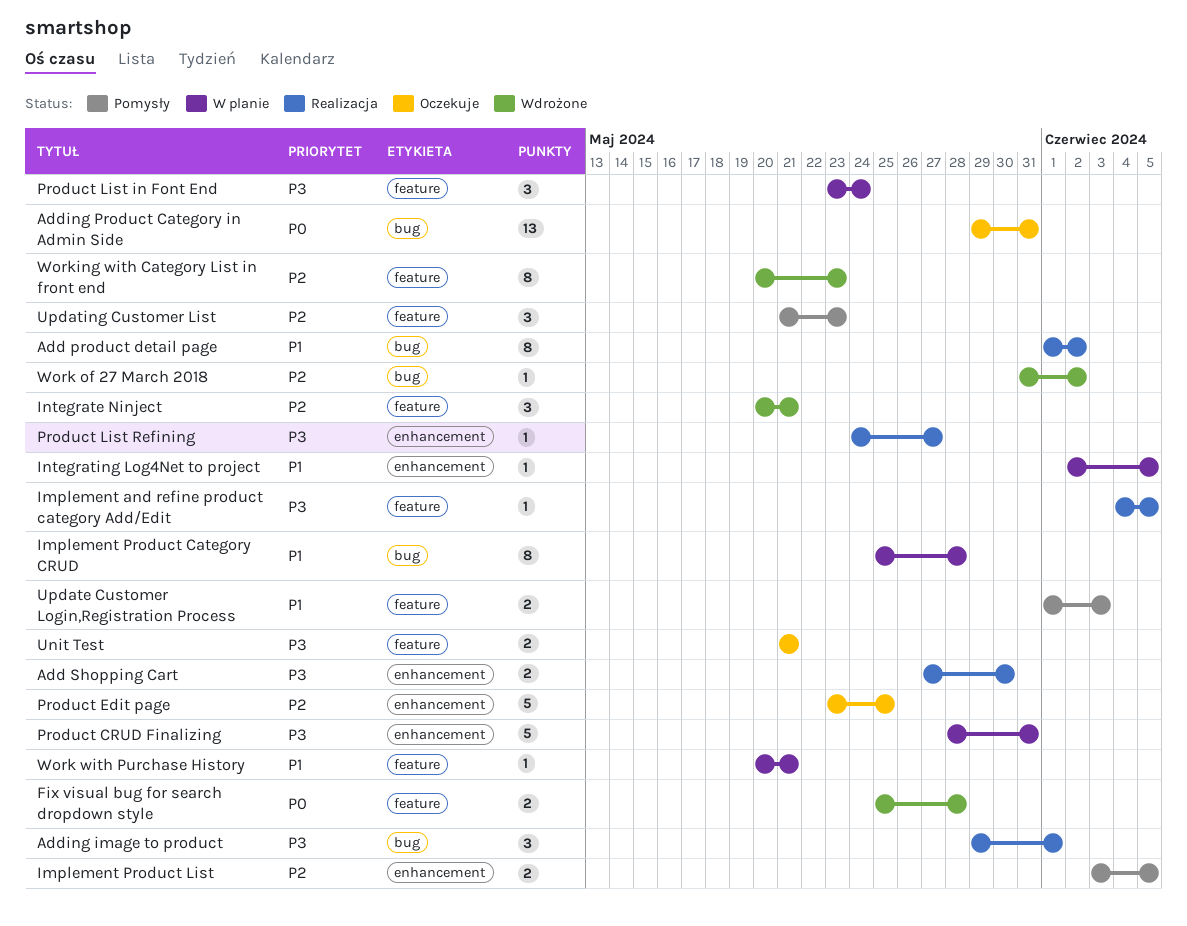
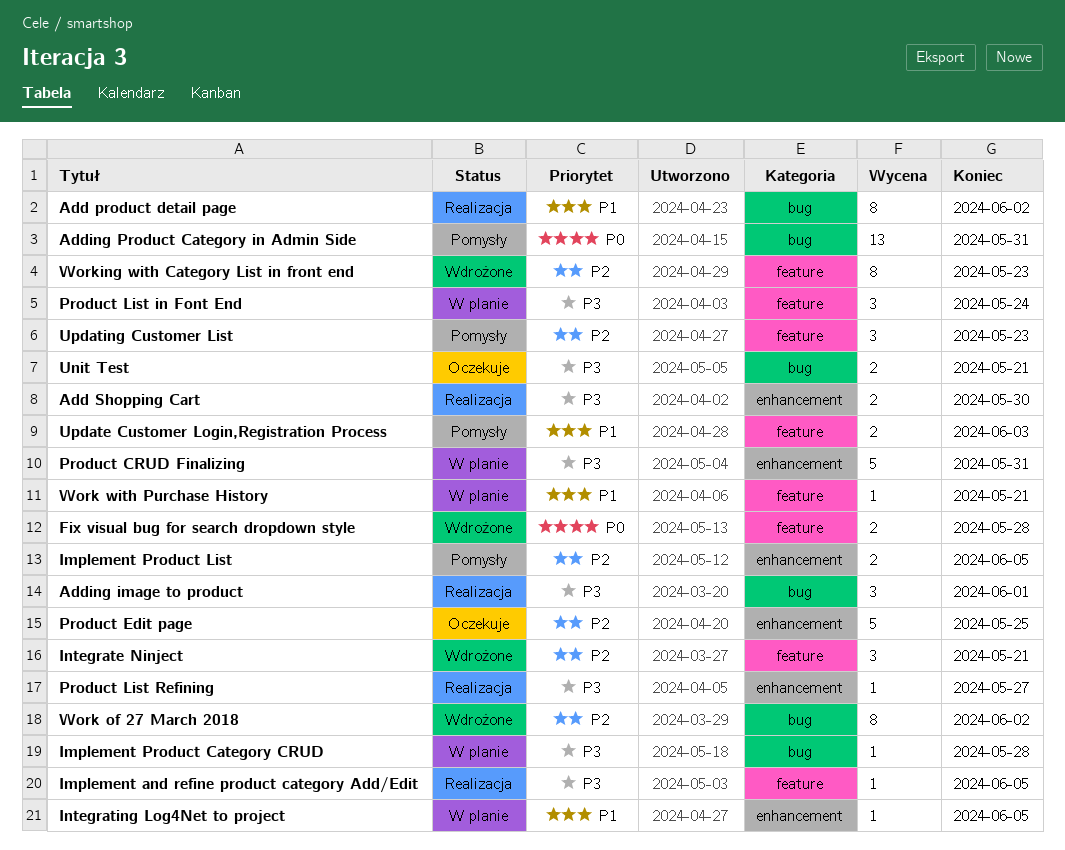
Adding Product Category in Admin Side, status: Oczekuje -> Pomysły
Implement Product Category CRUD, priority: P1 -> P3
Implement Product Category CRUD, estimate: 8 -> 1
Unit Test, label: feature -> bug
Work of 27 March 2018, estimate: 1 -> 8

